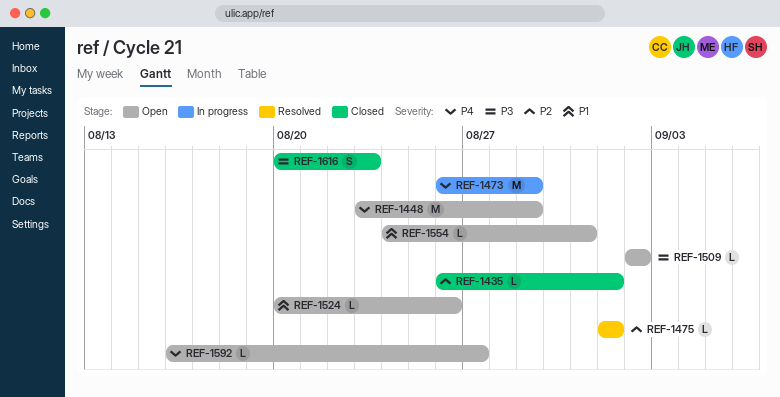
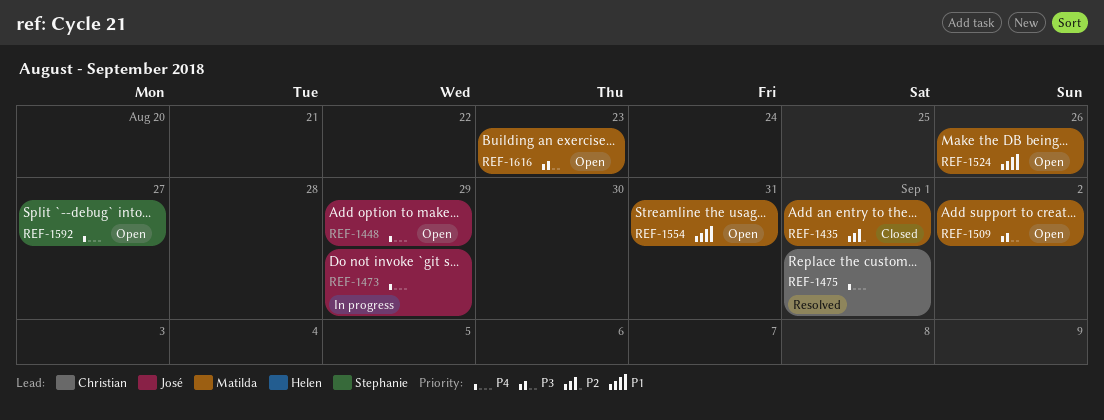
REF-1475, priority: P2 -> P4
REF-1616, status: Closed -> Open

